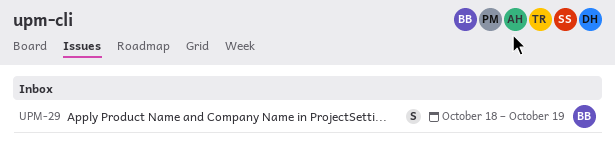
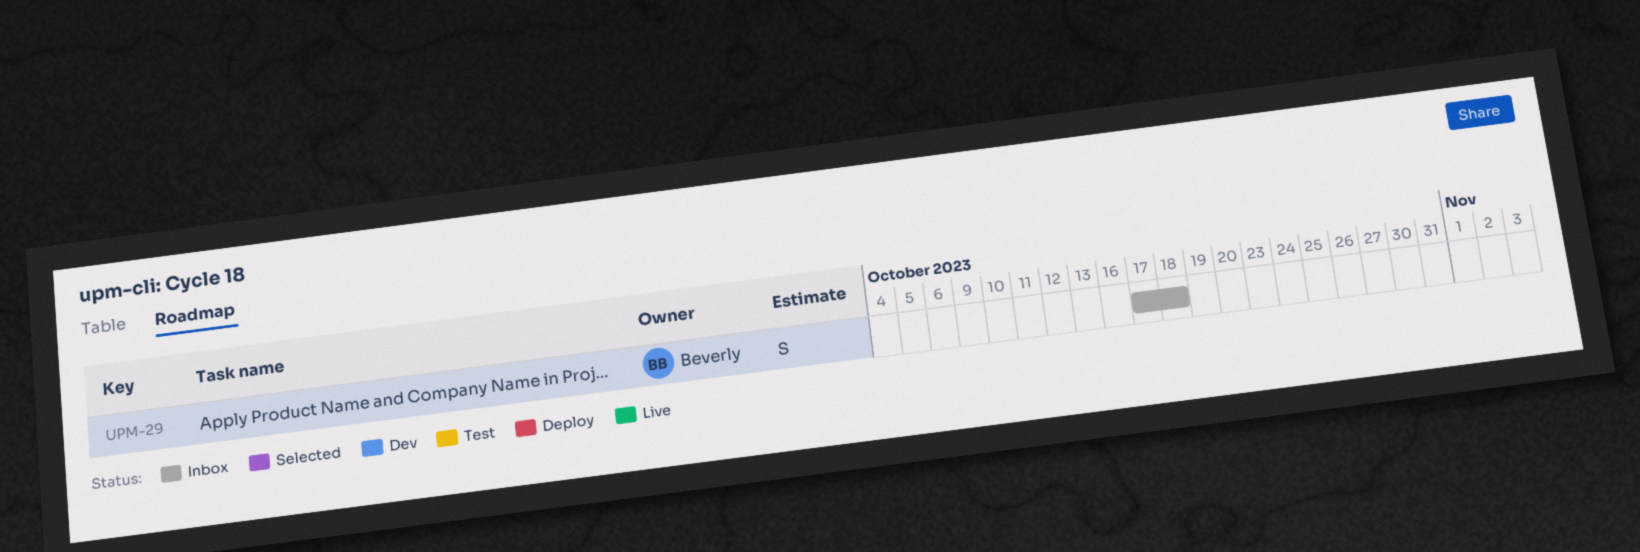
UPM-29, start: Oct 18 -> Oct 17
UPM-29, due: Oct 19 -> Oct 18

